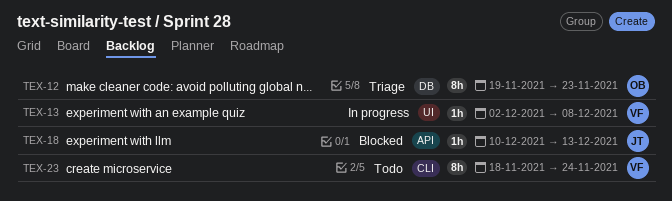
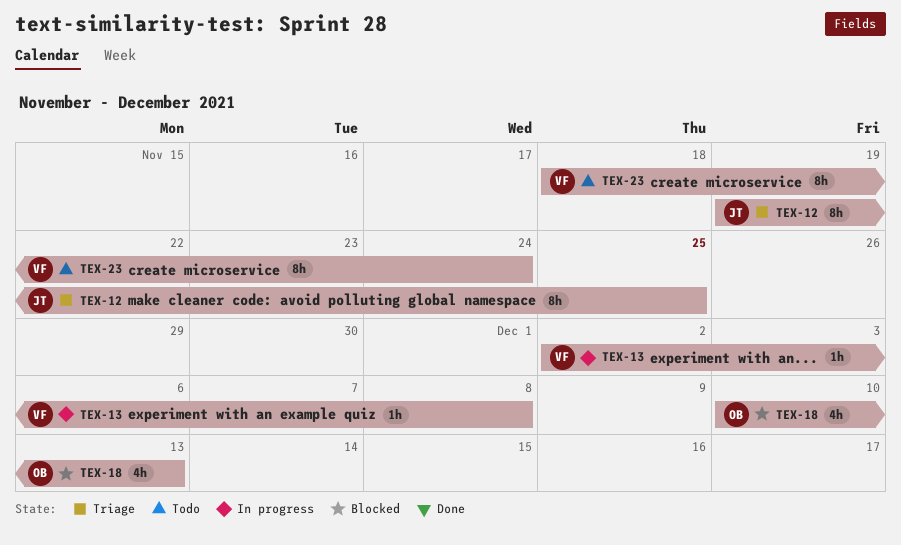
TEX-12, owner: OB -> JT
TEX-12, due: Nov 23 -> Nov 25
TEX-18, owner: JT -> OB
TEX-18, estimate: 1h -> 4h

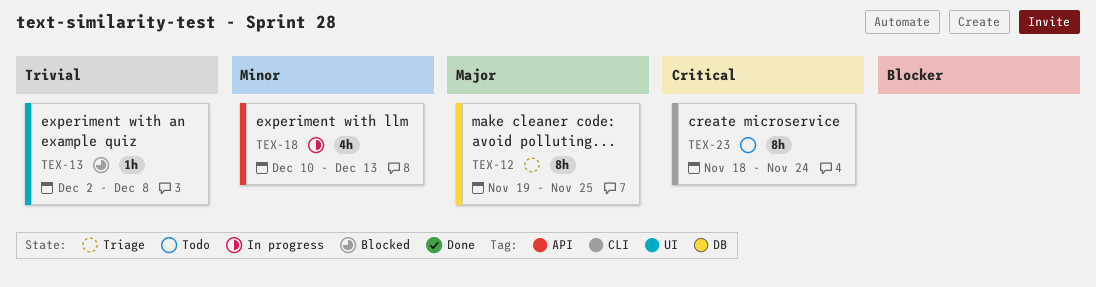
TEX-13, status: In progress -> Blocked
TEX-18, status: Blocked -> In progress

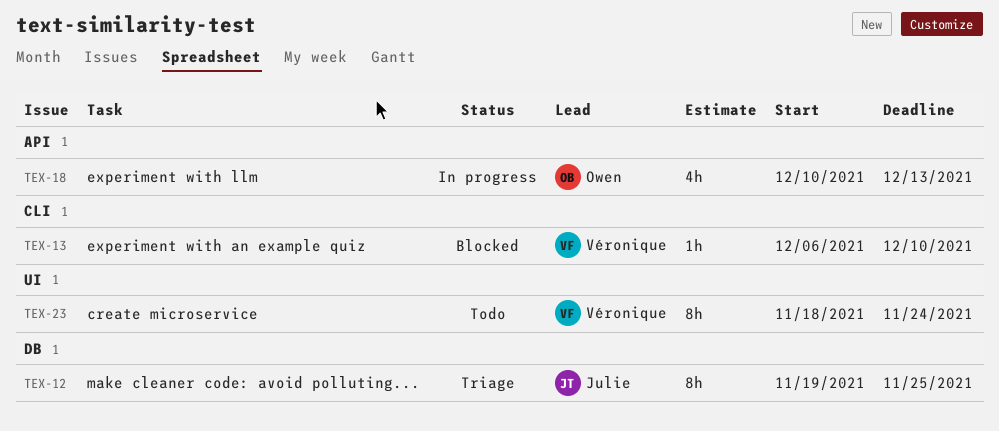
TEX-13, label: UI -> CLI
TEX-13, start: Dec 2 -> Dec 6
TEX-13, due: Dec 8 -> Dec 10
TEX-23, label: CLI -> UI

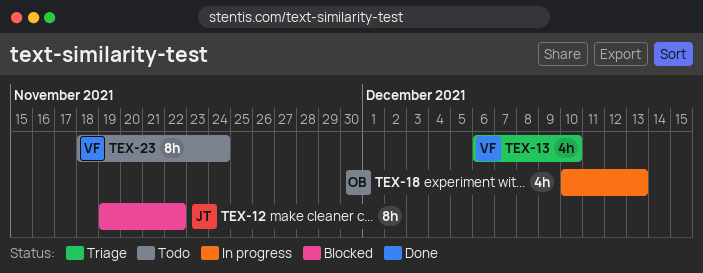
TEX-12, status: Triage -> Blocked
TEX-12, due: Nov 25 -> Nov 22
TEX-13, status: Blocked -> Triage
TEX-13, estimate: 1h -> 4h

